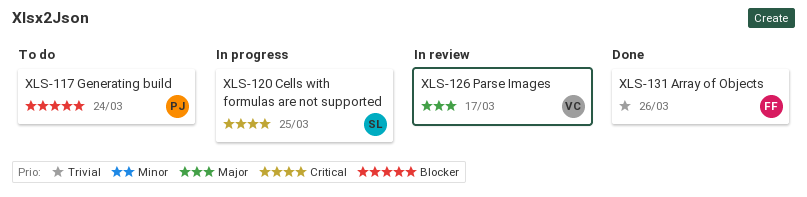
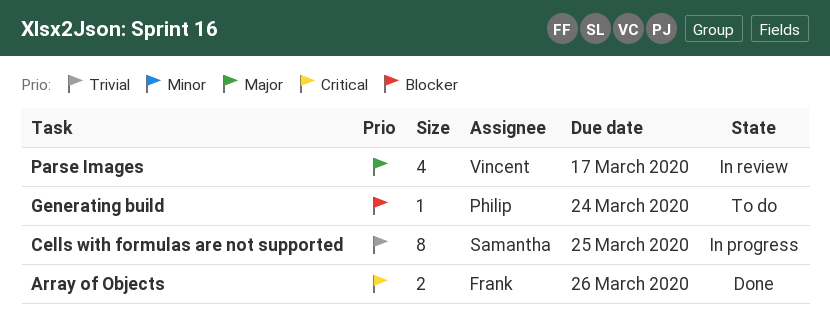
Array of Objects, priority: Trivial -> Critical
Cells with formulas are not supported, priority: Critical -> Trivial

